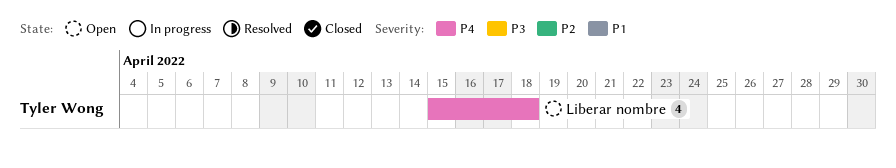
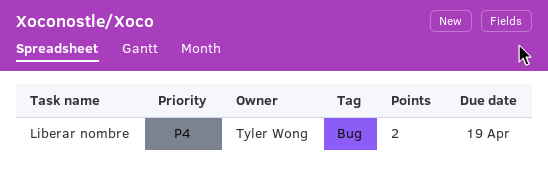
Liberar nombre, estimate: 4 -> 2
Liberar nombre, due: Apr 18 -> Apr 19

